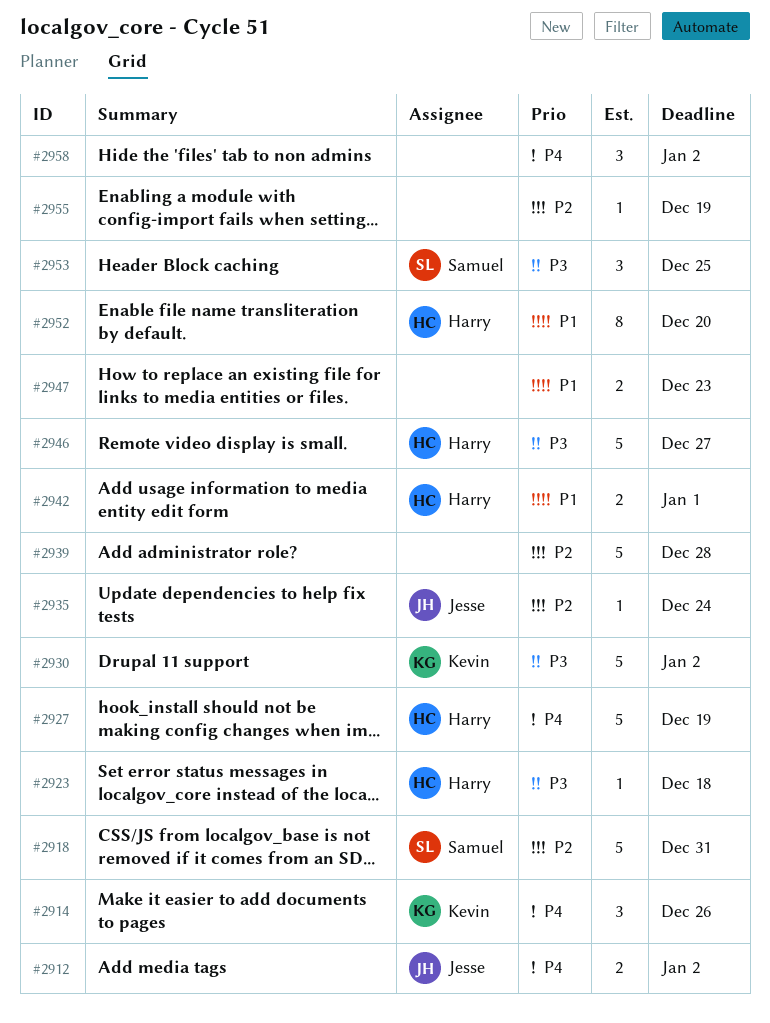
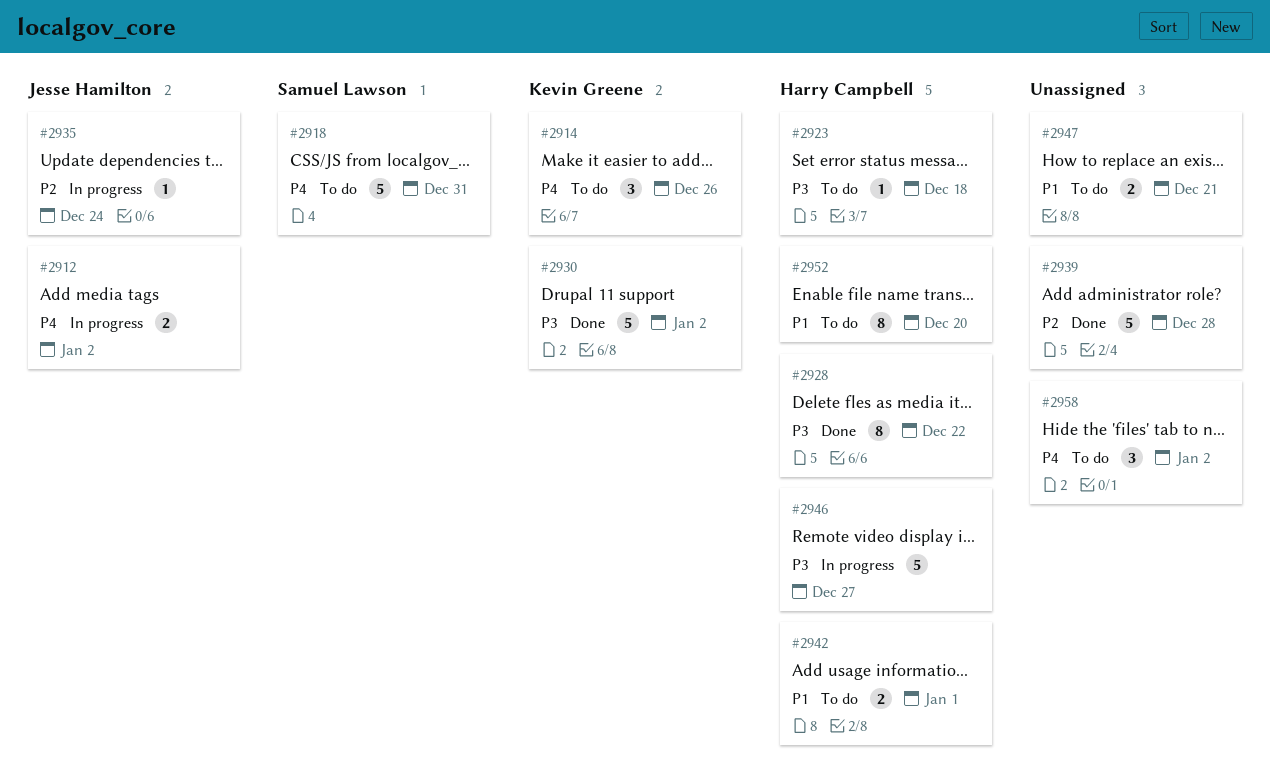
#2918, priority: P2 -> P4
#2927: present -> none
#2928: none -> present
#2947, due: Dec 23 -> Dec 21
#2953: present -> none
#2955: present -> none

